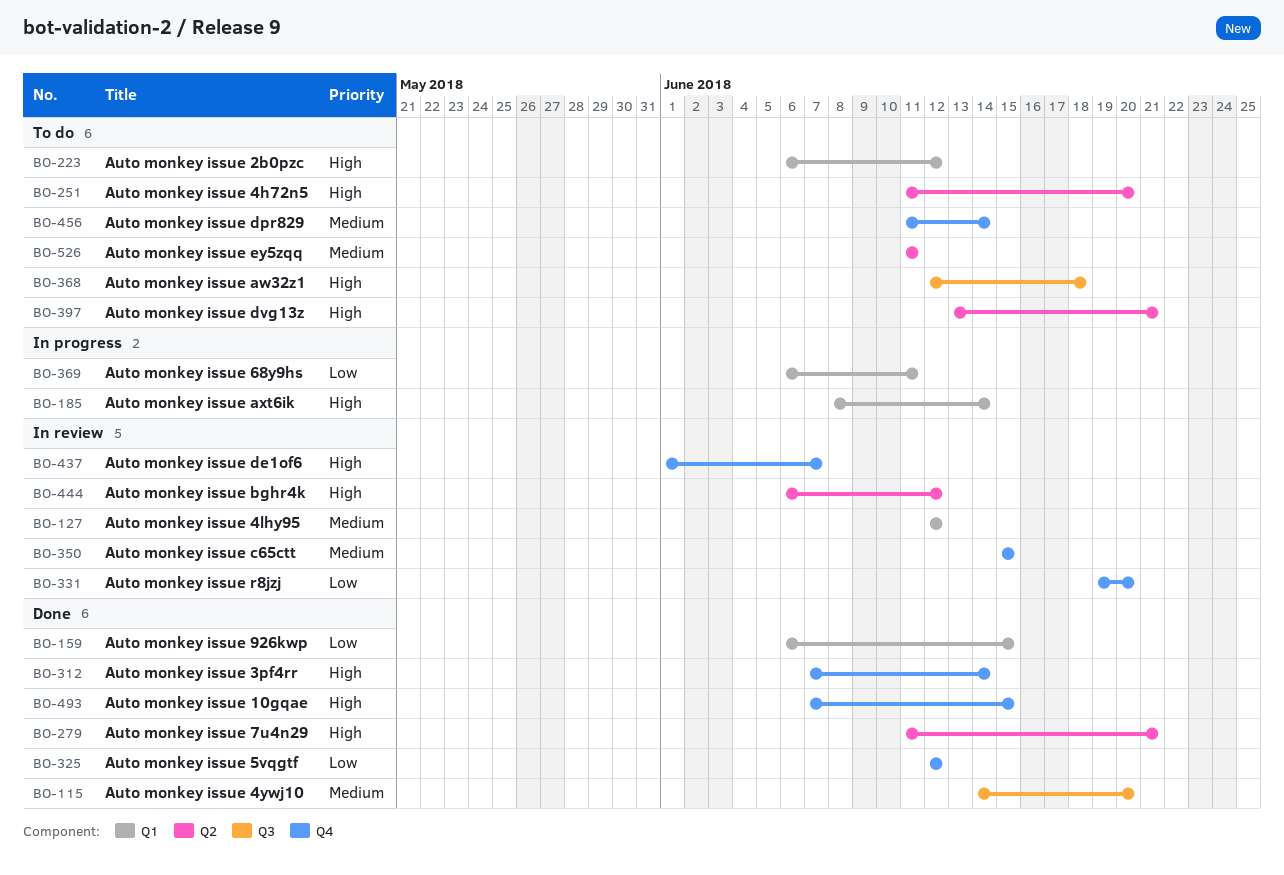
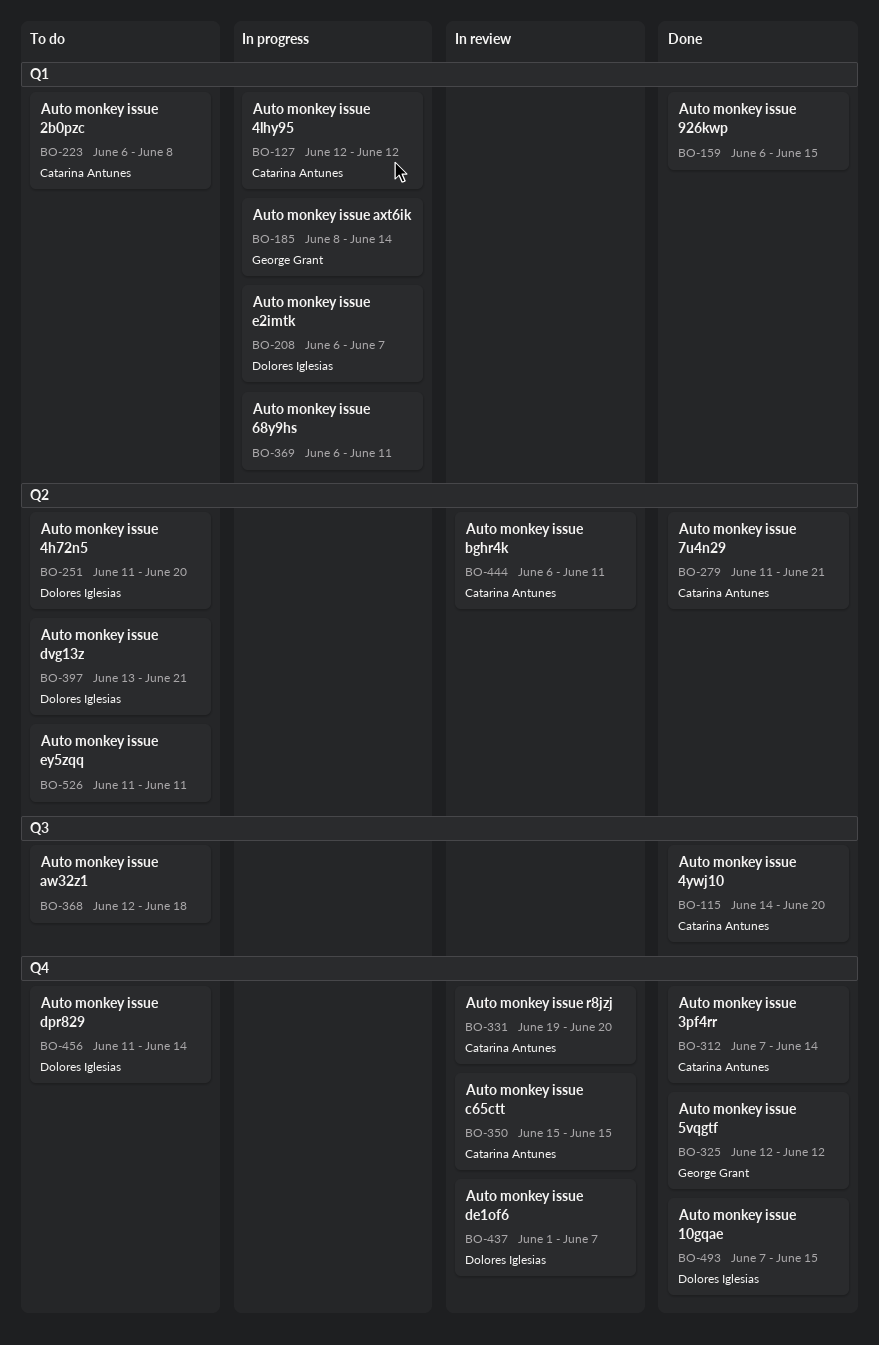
BO-127, status: In review -> In progress
BO-208: none -> present
BO-223, due: Jun 12 -> Jun 8
BO-444, due: Jun 12 -> Jun 11

